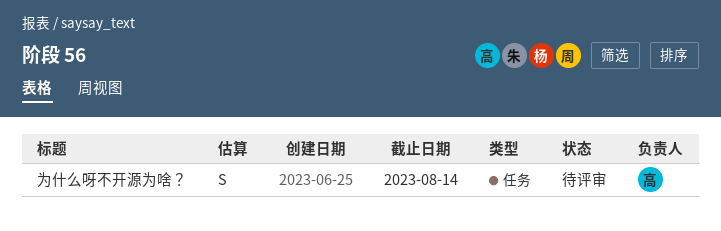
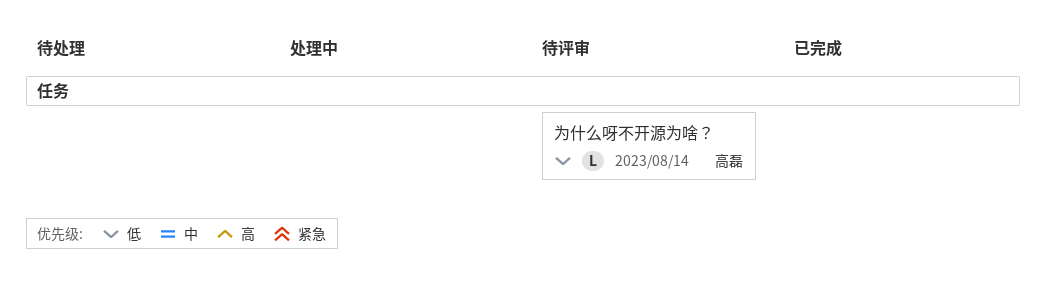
为什么呀不开源为啥？, estimate: S -> L

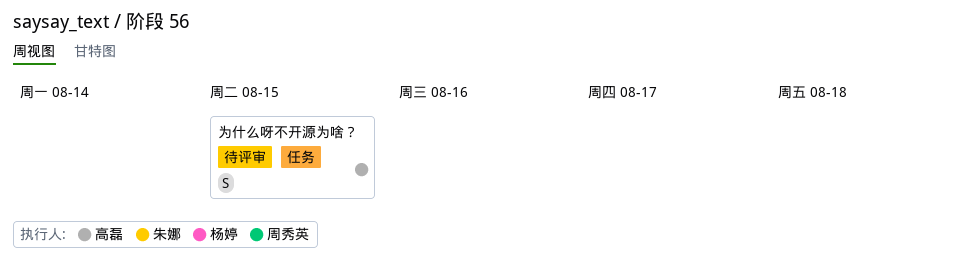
为什么呀不开源为啥？, estimate: L -> S
为什么呀不开源为啥？, due: Aug 14 -> Aug 15

